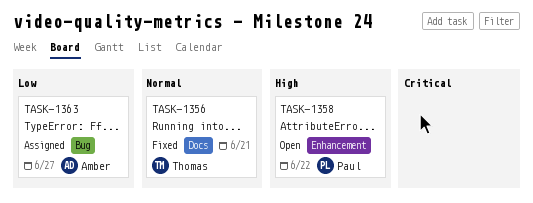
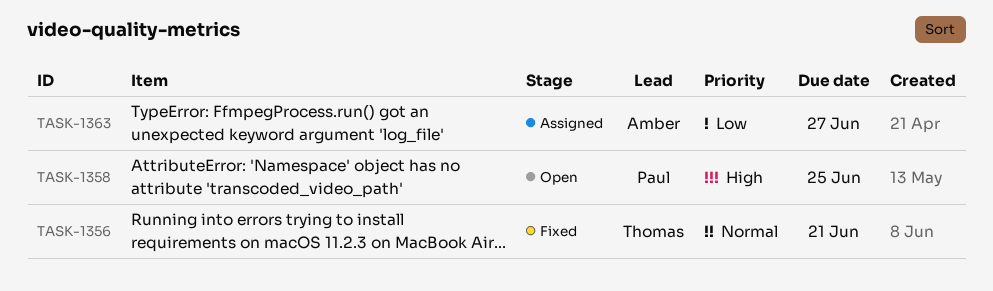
TASK-1358, due: Jun 22 -> Jun 25

